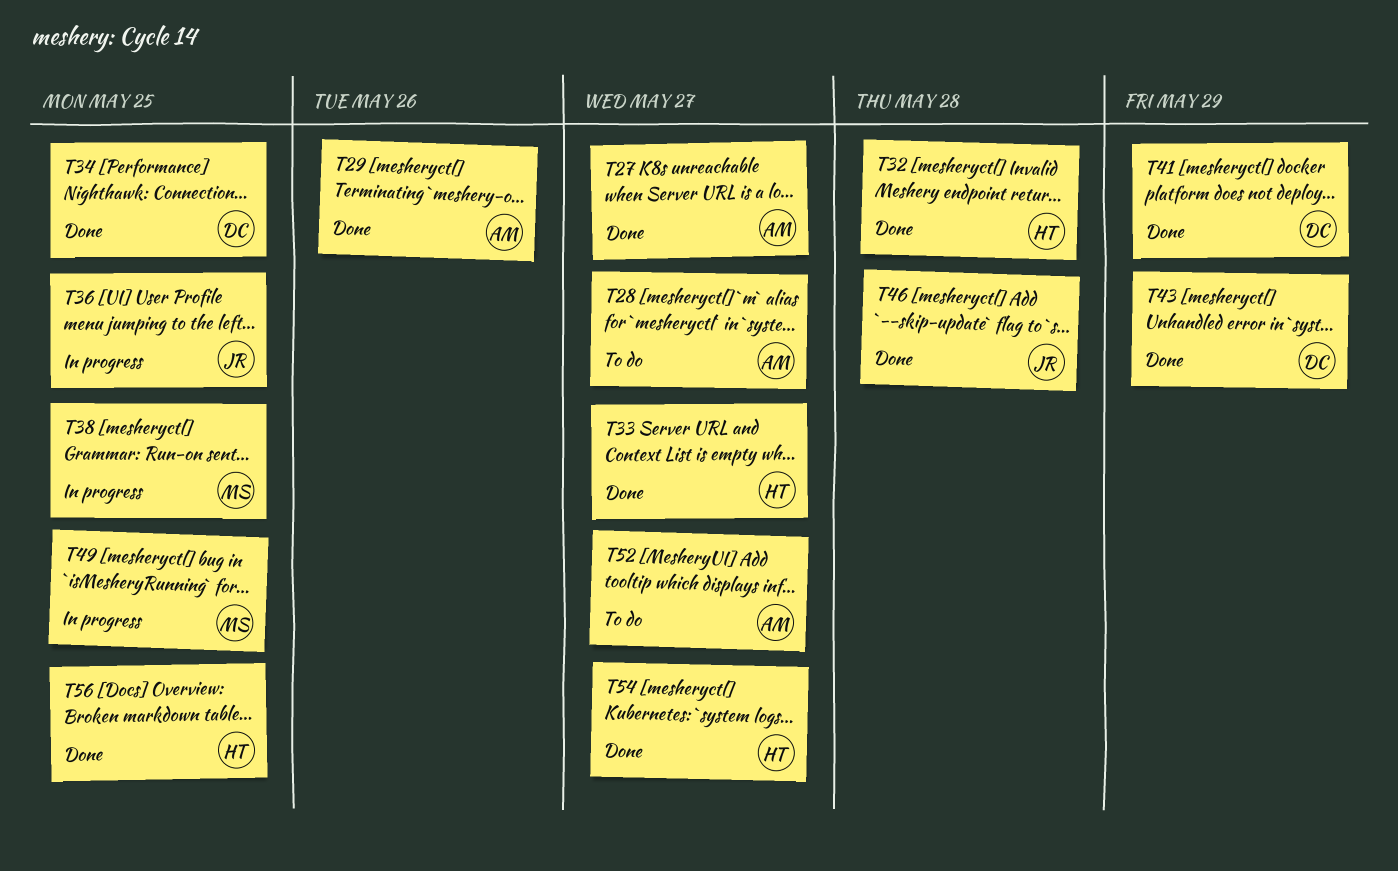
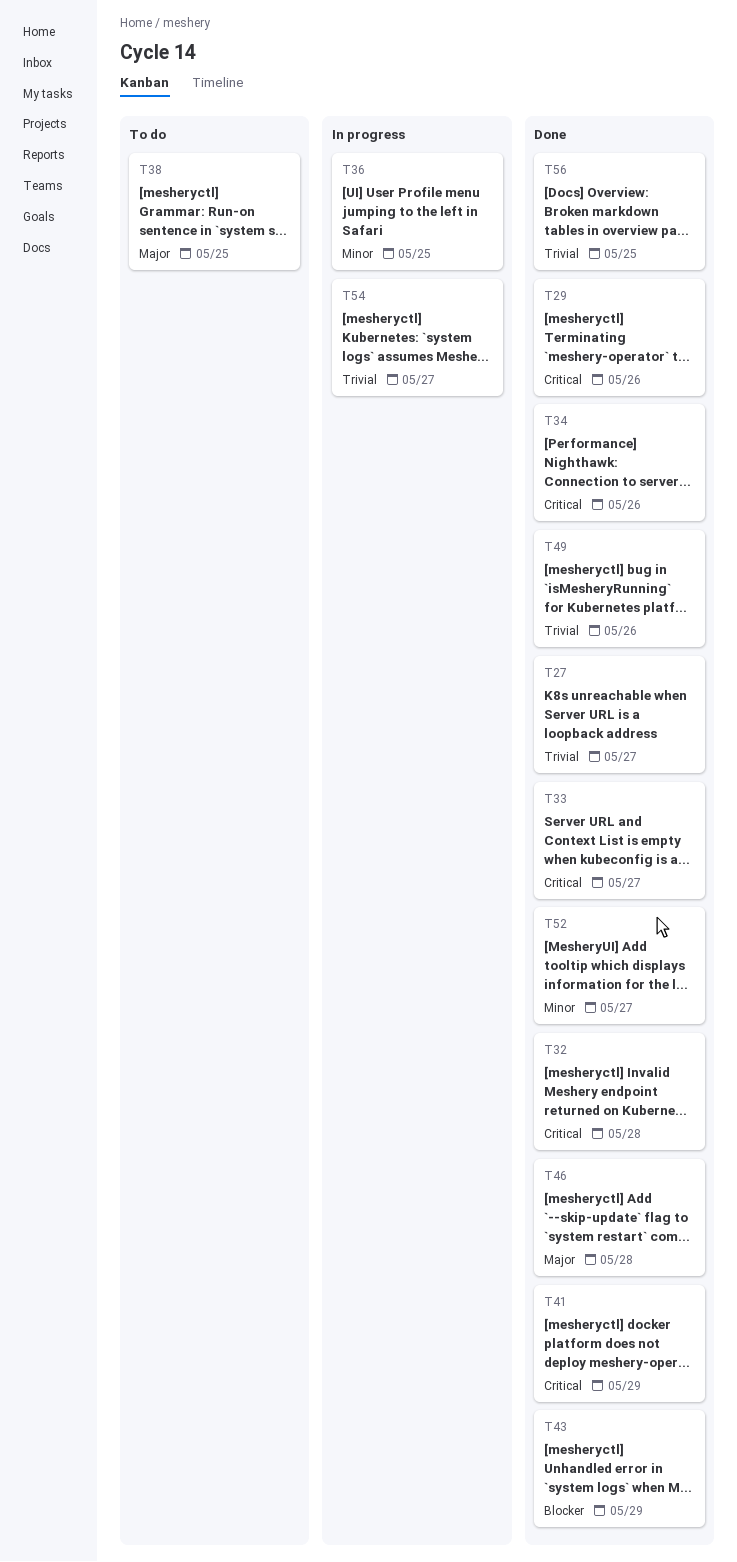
T28: present -> none
T34, due: May 25 -> May 26
T38, status: In progress -> To do
T49, status: In progress -> Done
T49, due: May 25 -> May 26
T52, status: To do -> Done
T54, status: Done -> In progress

